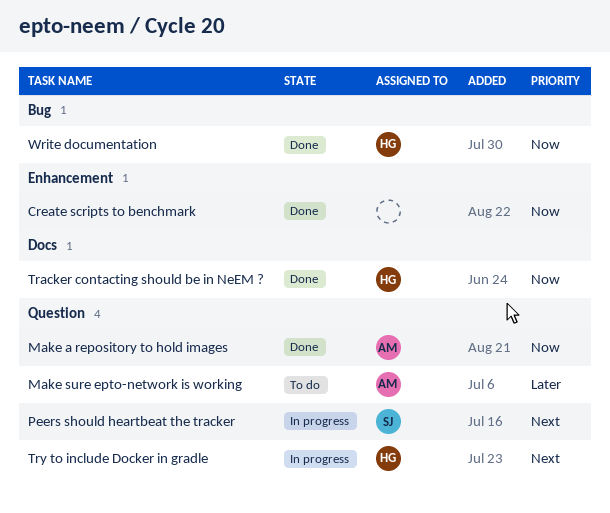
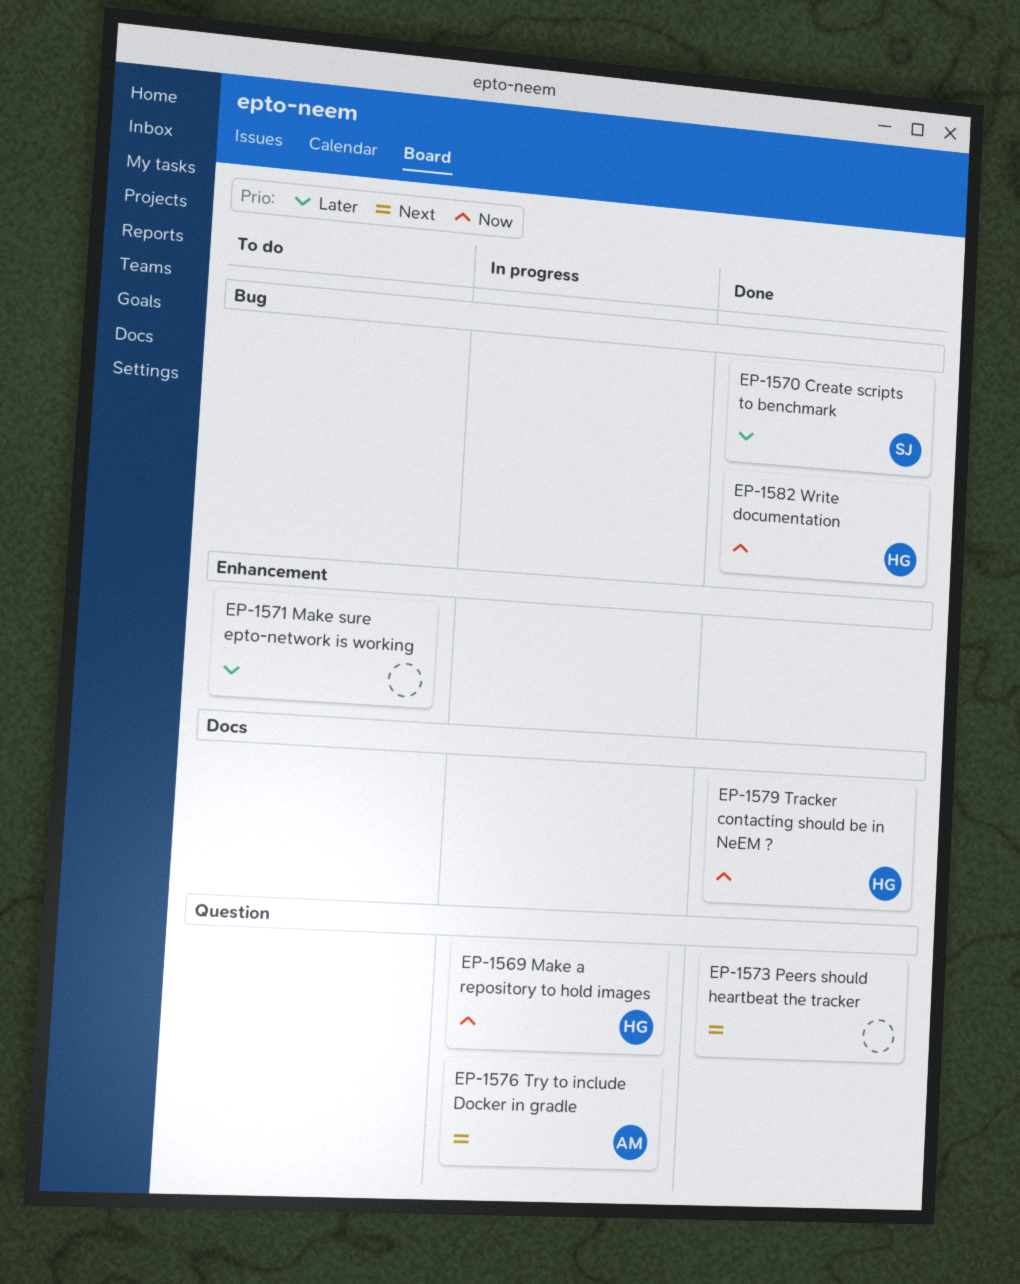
Create scripts to benchmark, owner: none -> SJ
Create scripts to benchmark, priority: Now -> Later
Create scripts to benchmark, label: Enhancement -> Bug
Make a repository to hold images, status: Done -> In progress
Make a repository to hold images, owner: AM -> HG
Make sure epto-network is working, owner: AM -> none
Make sure epto-network is working, label: Question -> Enhancement
Peers should heartbeat the tracker, status: In progress -> Done
Peers should heartbeat the tracker, owner: SJ -> none
Try to include Docker in gradle, owner: HG -> AM

